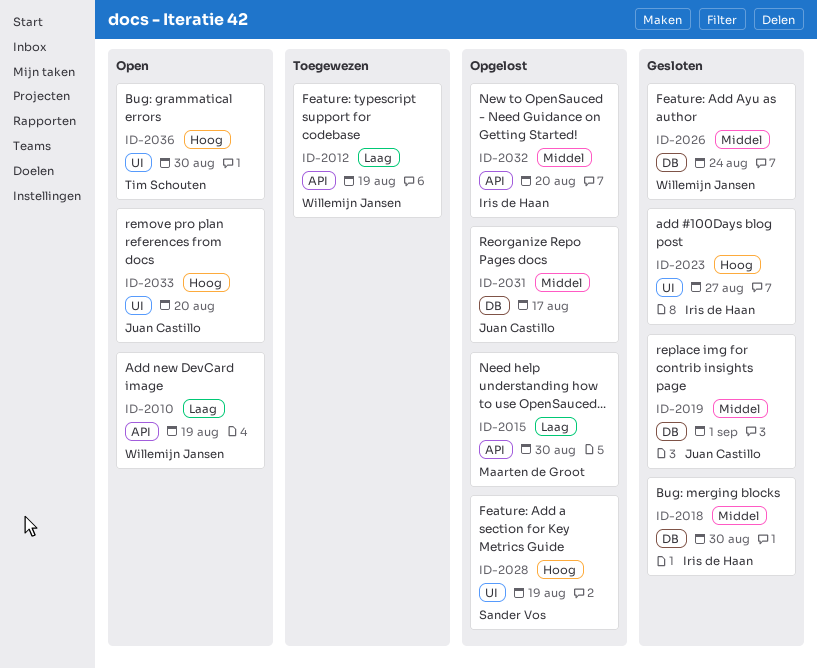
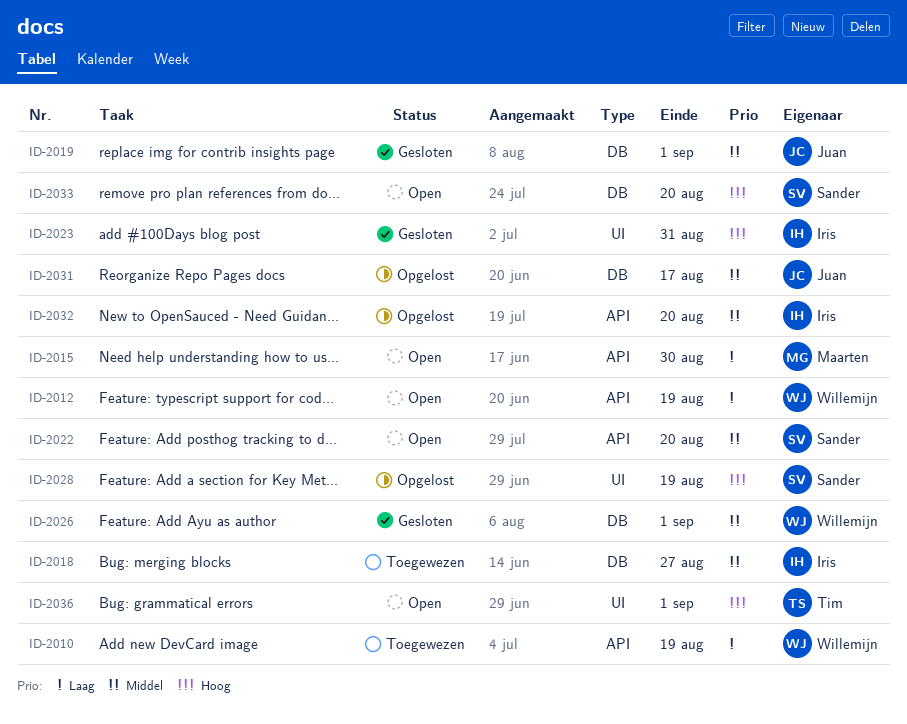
ID-2010, status: Open -> Toegewezen
ID-2012, status: Toegewezen -> Open
ID-2015, status: Opgelost -> Open
ID-2018, status: Gesloten -> Toegewezen
ID-2018, due: Aug 30 -> Aug 27
ID-2022: none -> present
ID-2023, due: Aug 27 -> Aug 31
ID-2026, due: Aug 24 -> Sep 1
ID-2033, owner: Juan Castillo -> Sander Vos
ID-2033, label: UI -> DB
ID-2036, due: Aug 30 -> Sep 1

